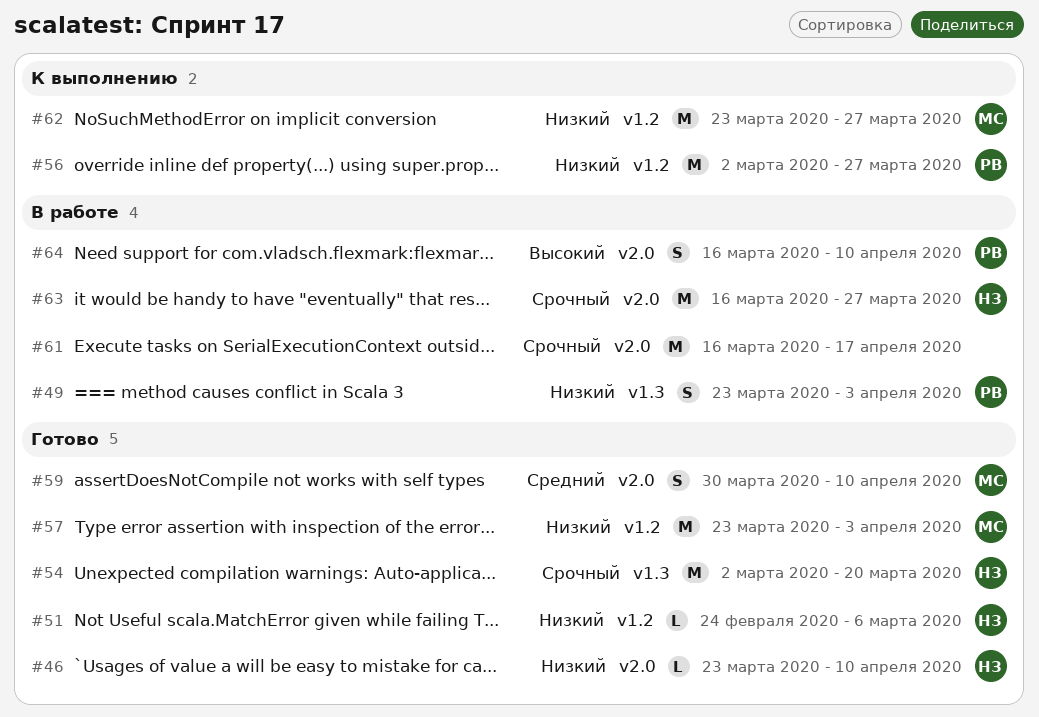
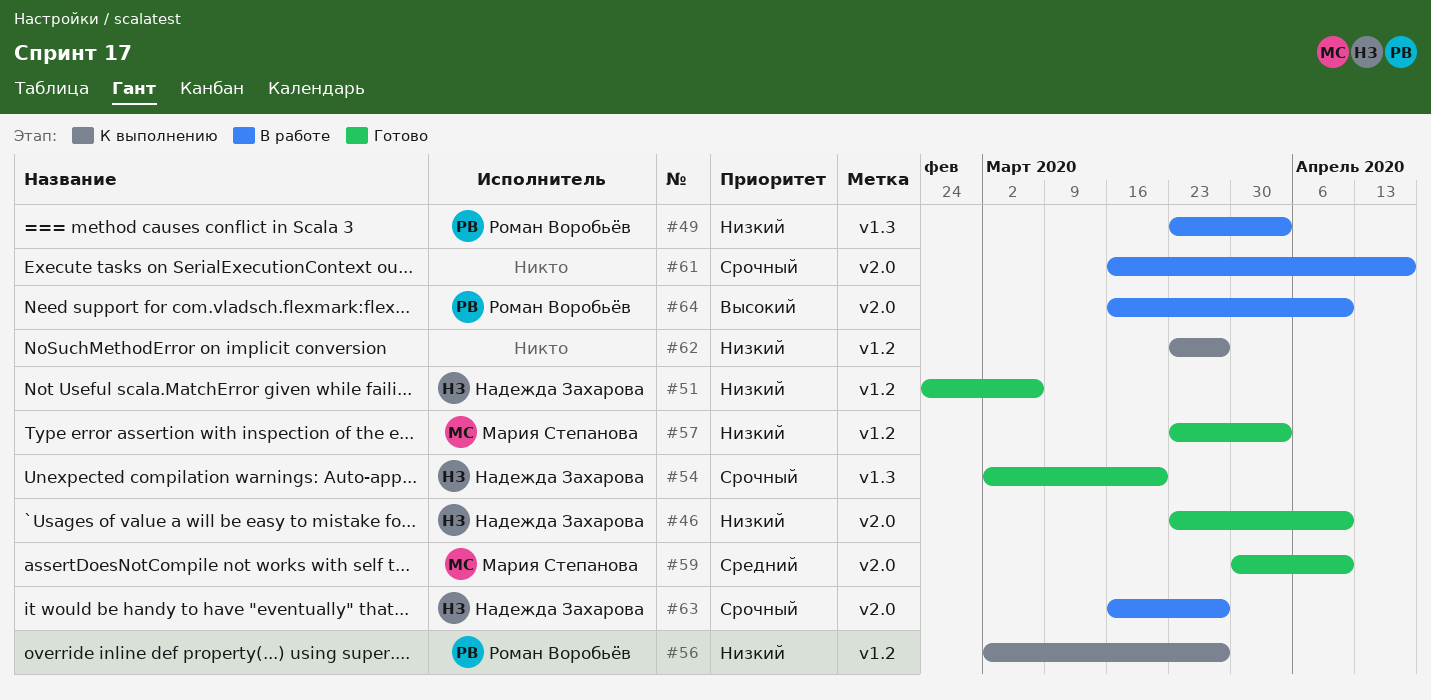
#62, owner: Мария Степанова -> none

